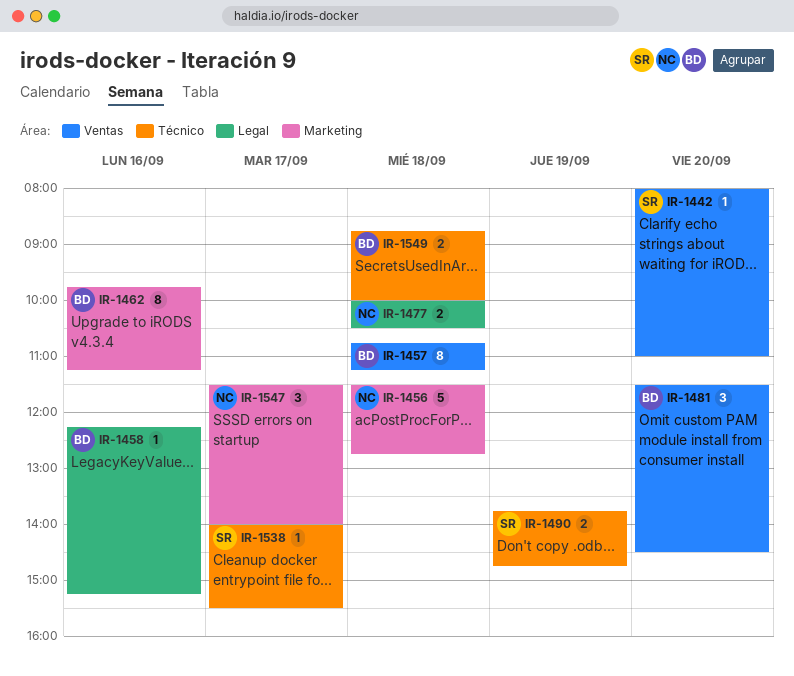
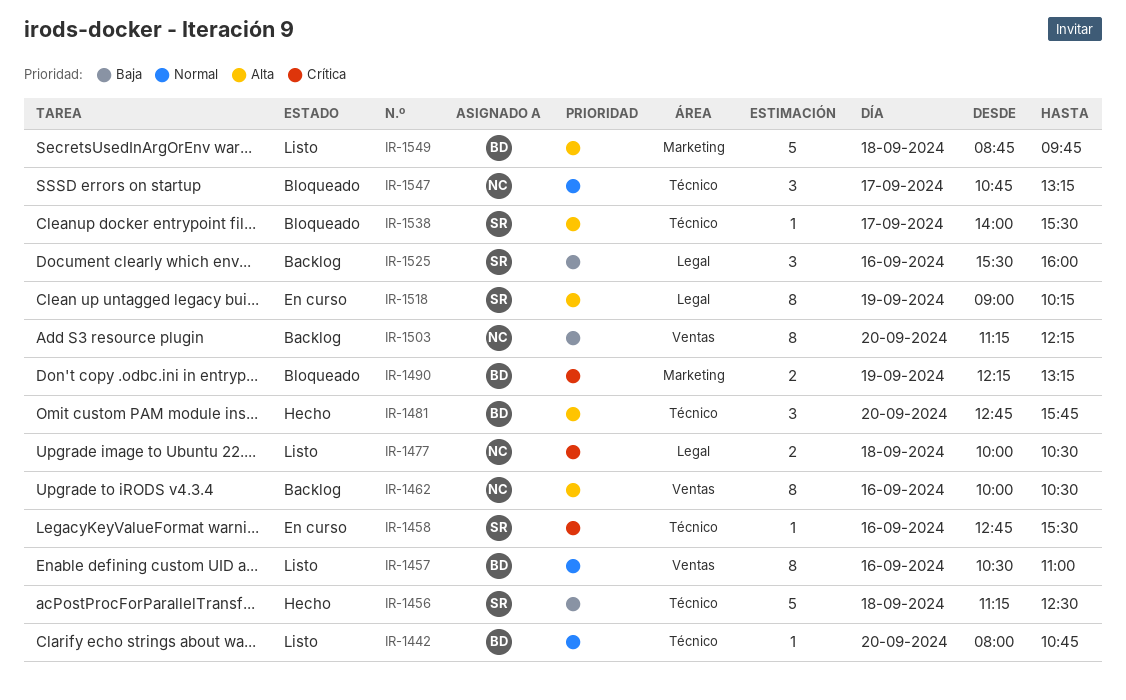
IR-1442, owner: SR -> BD
IR-1442, label: Ventas -> Técnico
IR-1442, ends: 11:00 -> 10:45
IR-1456, owner: NC -> SR
IR-1456, label: Marketing -> Técnico
IR-1456, begins: 11:30 -> 11:15
IR-1456, ends: 12:45 -> 12:30
IR-1457, day: Sep 18 -> Sep 16
IR-1457, begins: 10:45 -> 10:30
IR-1457, ends: 11:15 -> 11:00
IR-1458, owner: BD -> SR
IR-1458, label: Legal -> Técnico
IR-1458, begins: 12:15 -> 12:45
IR-1458, ends: 15:15 -> 15:30
IR-1462, owner: BD -> NC
IR-1462, label: Marketing -> Ventas
IR-1462, begins: 09:45 -> 10:00
IR-1462, ends: 11:15 -> 10:30
IR-1481, label: Ventas -> Técnico
IR-1481, begins: 11:30 -> 12:45
IR-1481, ends: 14:30 -> 15:45
IR-1490, owner: SR -> BD
IR-1490, label: Técnico -> Marketing
IR-1490, begins: 13:45 -> 12:15
IR-1490, ends: 14:45 -> 13:15
IR-1503: none -> present
IR-1518: none -> present
IR-1525: none -> present
IR-1547, label: Marketing -> Técnico
IR-1547, begins: 11:30 -> 10:45
IR-1547, ends: 14:00 -> 13:15
IR-1549, label: Técnico -> Marketing
IR-1549, estimate: 2 -> 5
IR-1549, ends: 10:00 -> 09:45

